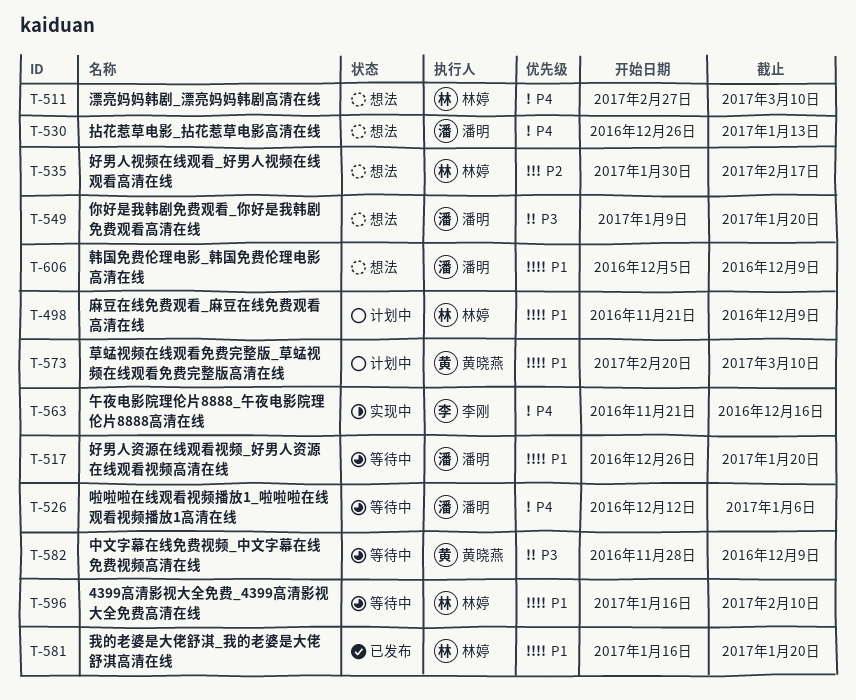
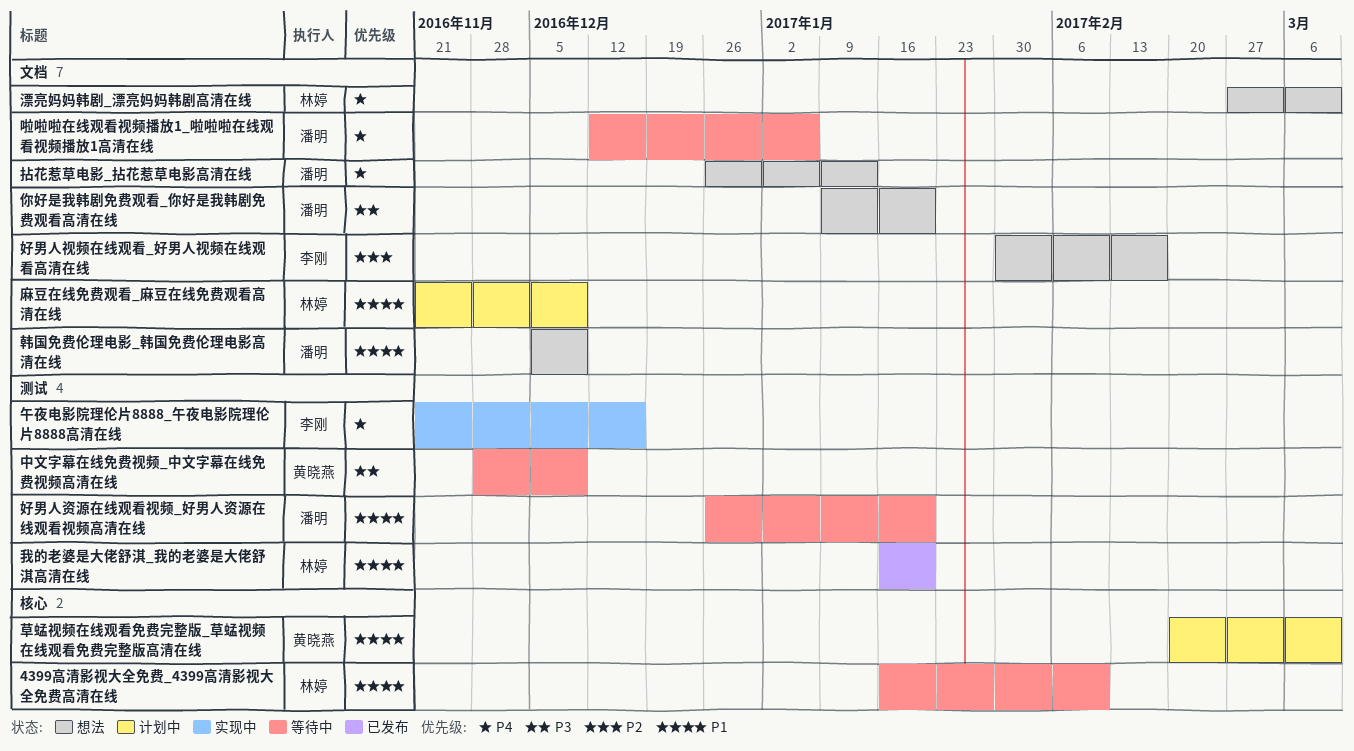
好男人视频在线观看_好男人视频在线观看高清在线, owner: 林婷 -> 李刚

